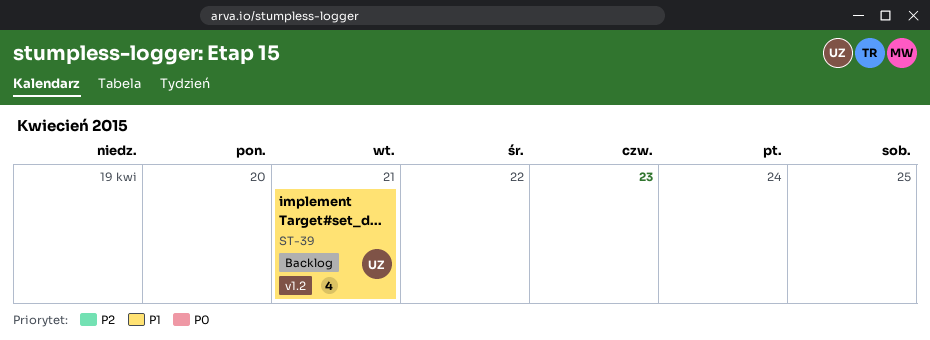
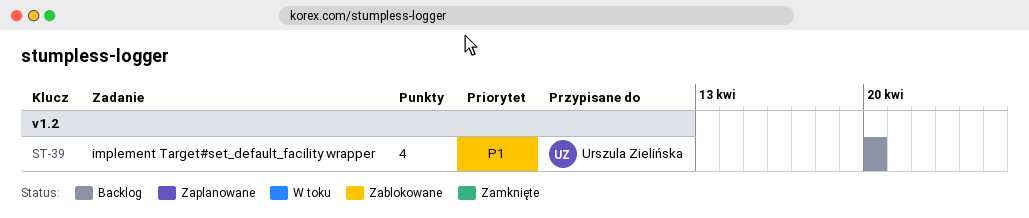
ST-39, due: Apr 21 -> Apr 20

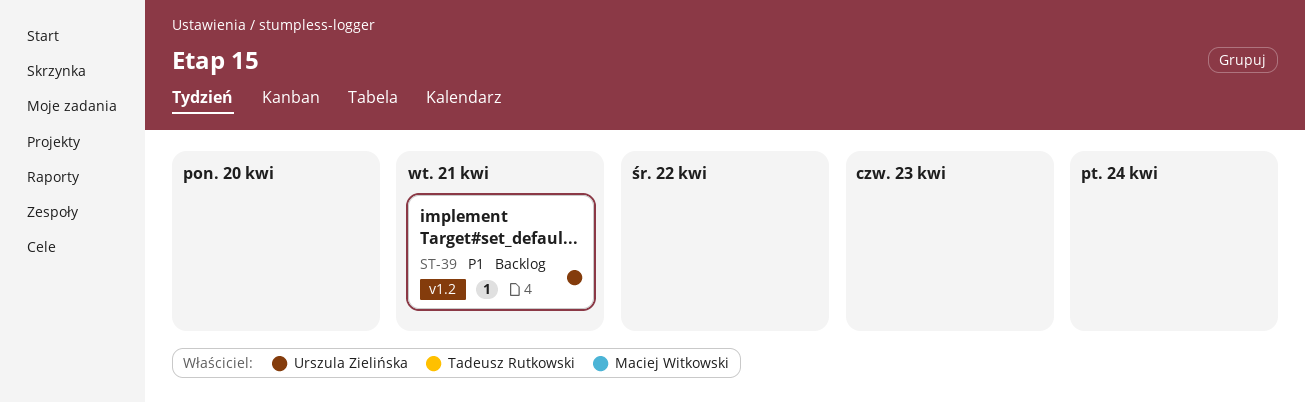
ST-39, estimate: 4 -> 1
ST-39, due: Apr 20 -> Apr 21

